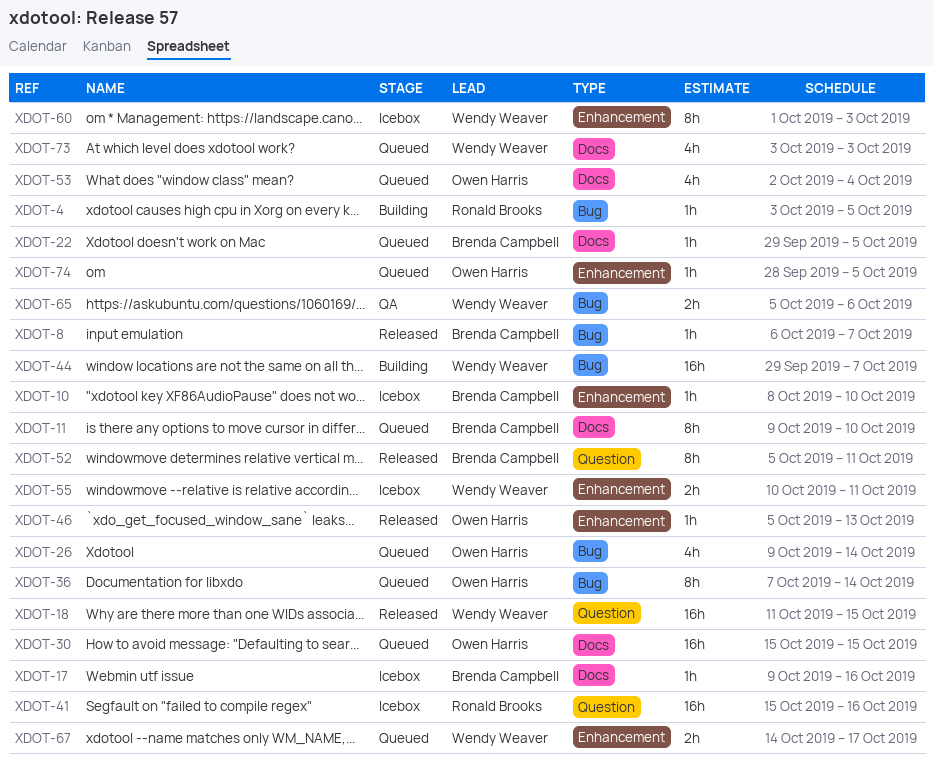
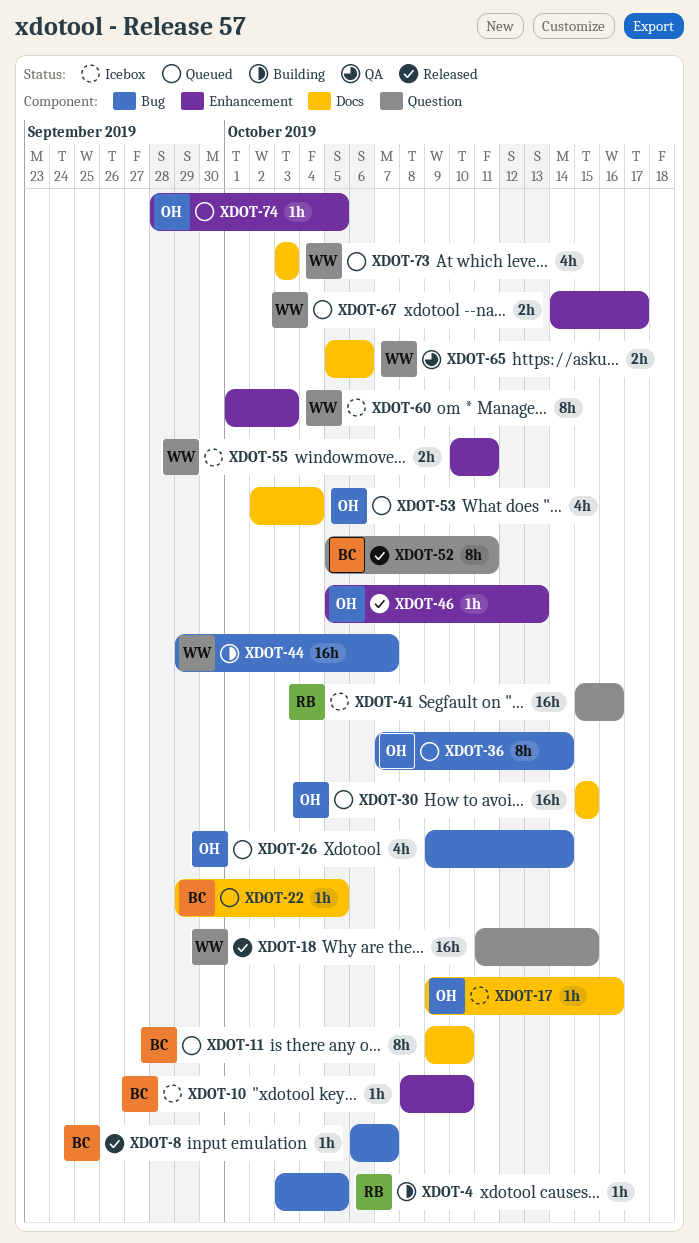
XDOT-17, owner: Brenda Campbell -> Owen Harris
XDOT-65, label: Bug -> Docs

